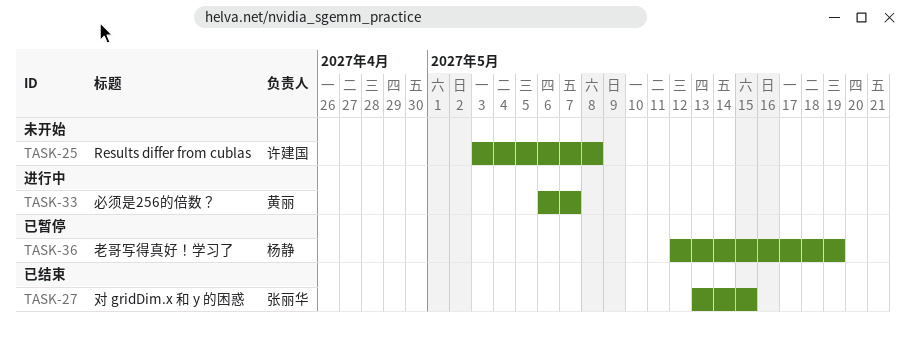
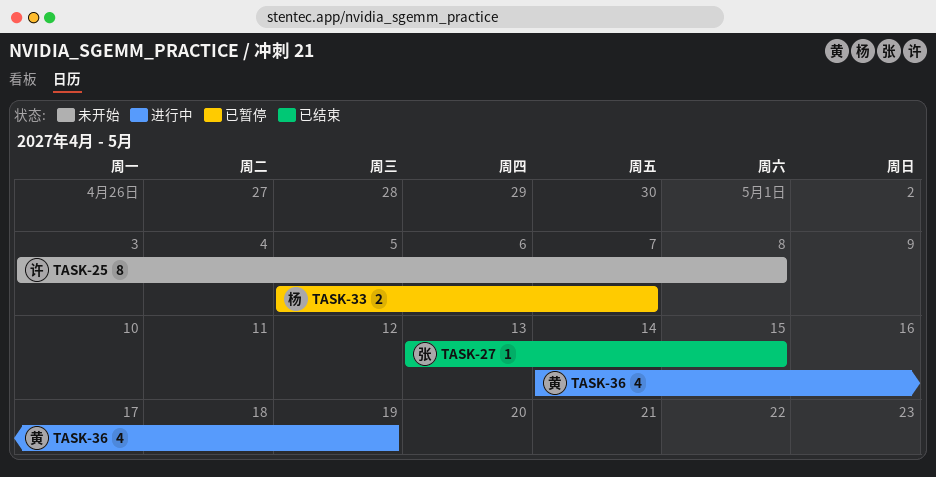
TASK-33, status: 进行中 -> 已暂停
TASK-33, owner: 黄丽 -> 杨静
TASK-33, start: May 6 -> May 5
TASK-36, status: 已暂停 -> 进行中
TASK-36, owner: 杨静 -> 黄丽
TASK-36, start: May 12 -> May 14

